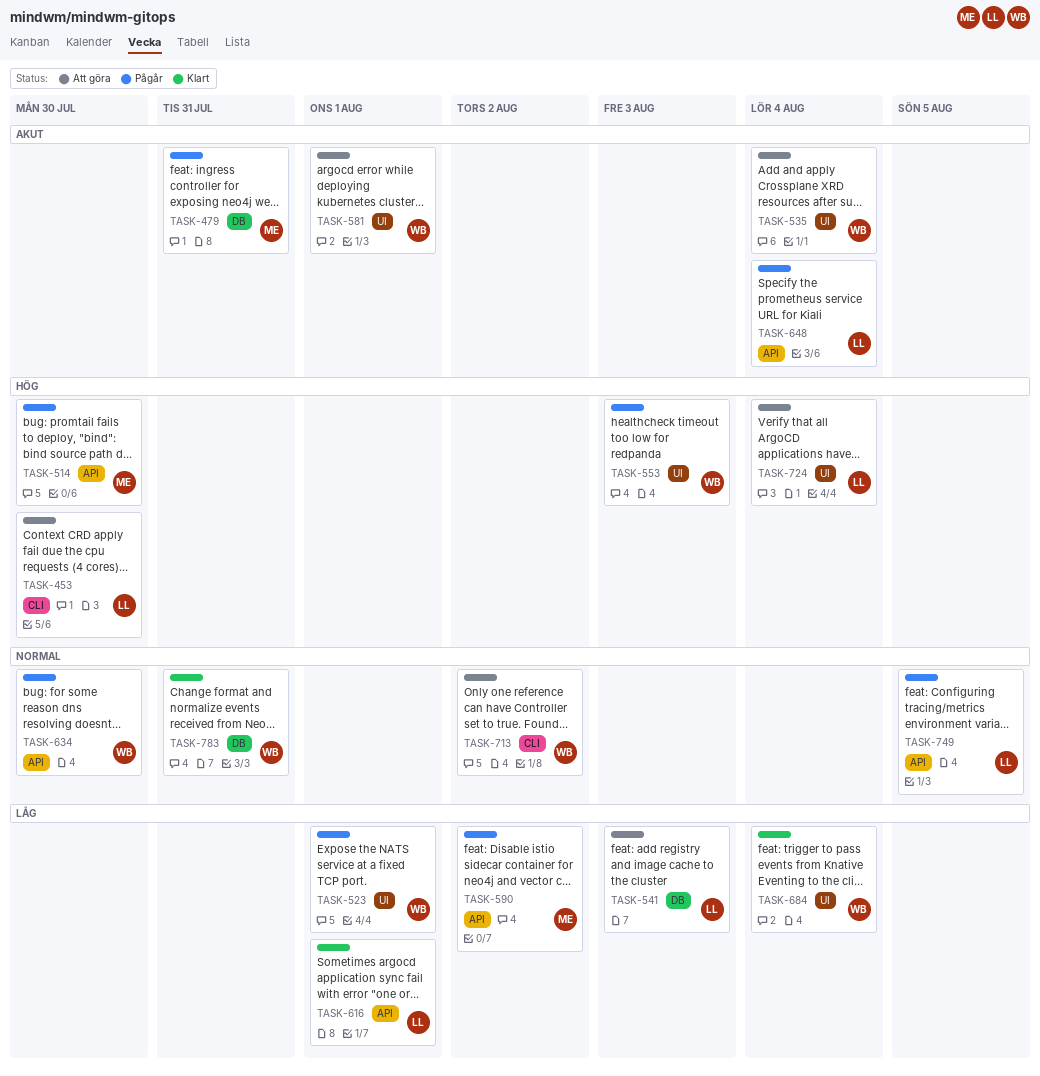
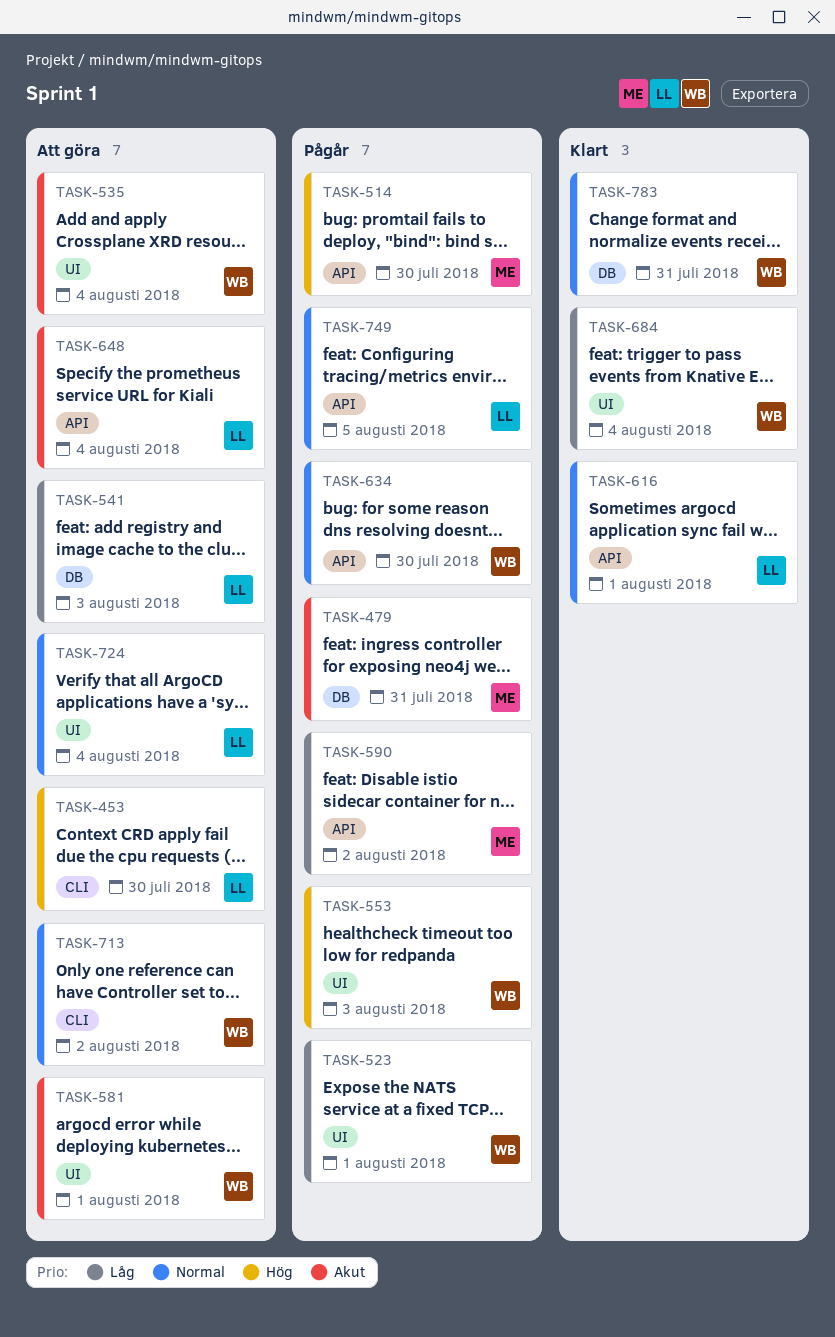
TASK-616, priority: Låg -> Normal
TASK-648, status: Pågår -> Att göra
TASK-724, priority: Hög -> Normal

